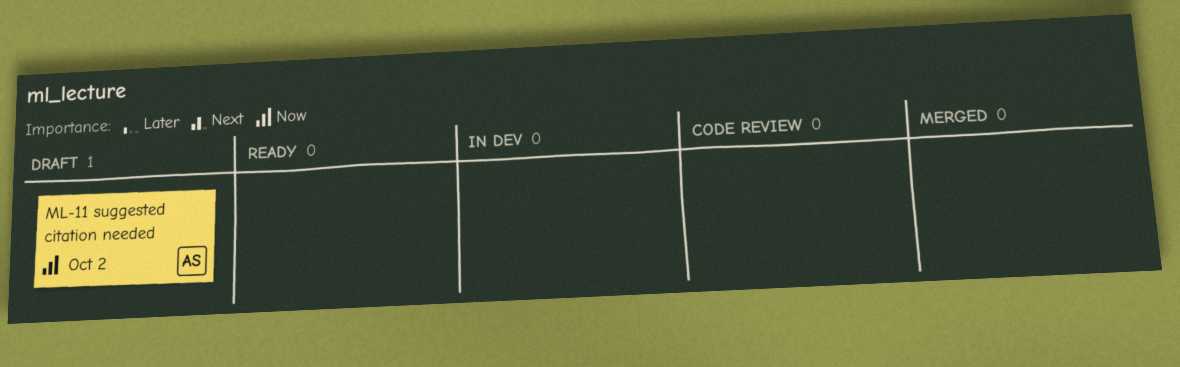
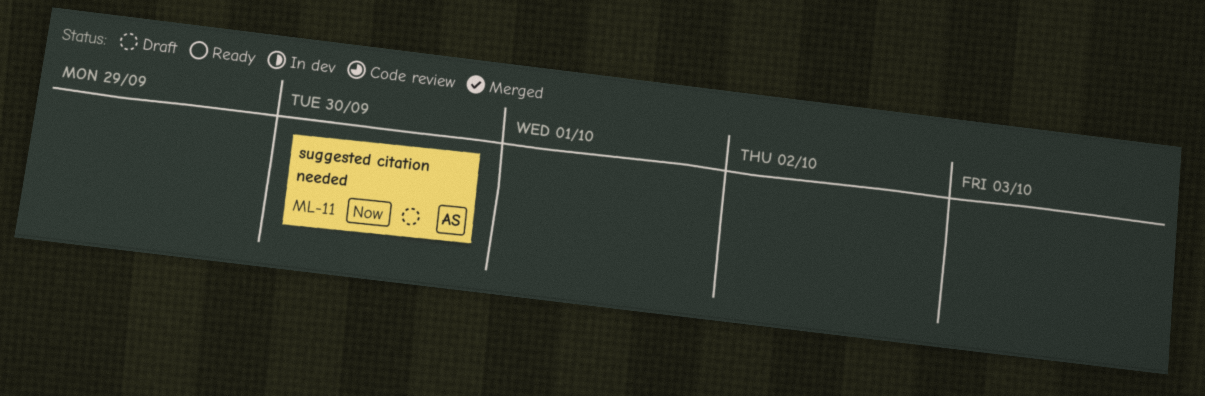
ML-11, due: Oct 2 -> Sep 30

